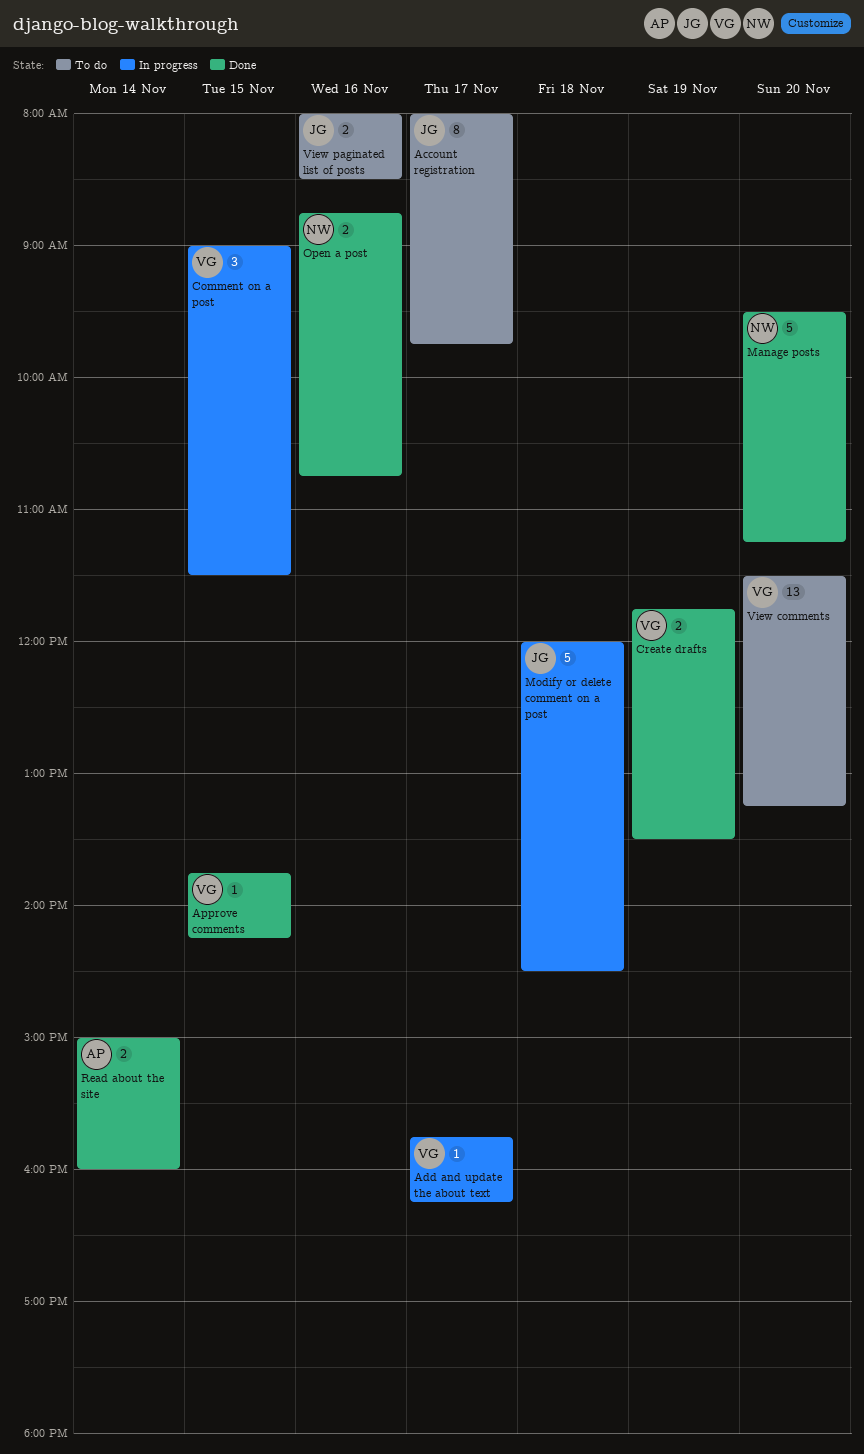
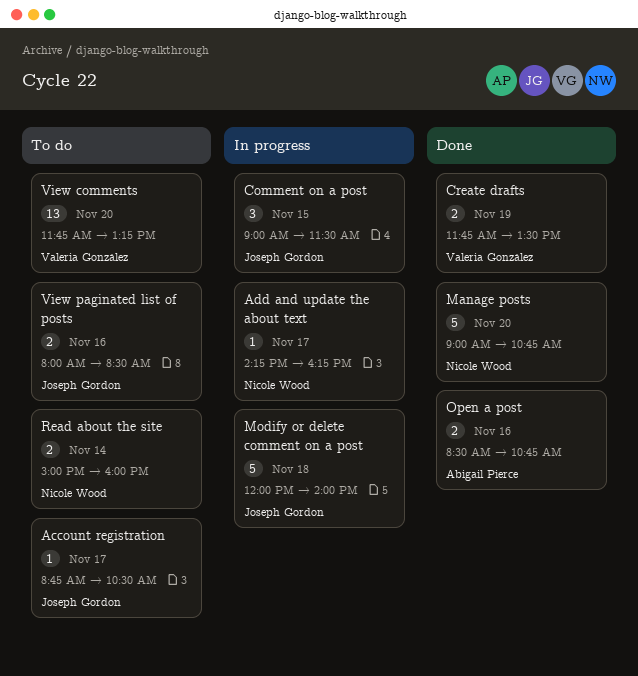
Account registration, estimate: 8 -> 1
Account registration, begins: 08:00 -> 08:45
Account registration, ends: 09:45 -> 10:30
Add and update the about text, owner: Valeria González -> Nicole Wood
Add and update the about text, begins: 15:45 -> 14:15
Approve comments: present -> none
Comment on a post, owner: Valeria González -> Joseph Gordon
Manage posts, begins: 09:30 -> 09:00
Manage posts, ends: 11:15 -> 10:45
Modify or delete comment on a post, ends: 14:30 -> 14:00
Open a post, owner: Nicole Wood -> Abigail Pierce
Open a post, begins: 08:45 -> 08:30
Read about the site, status: Done -> To do
Read about the site, owner: Abigail Pierce -> Nicole Wood
View comments, begins: 11:30 -> 11:45

